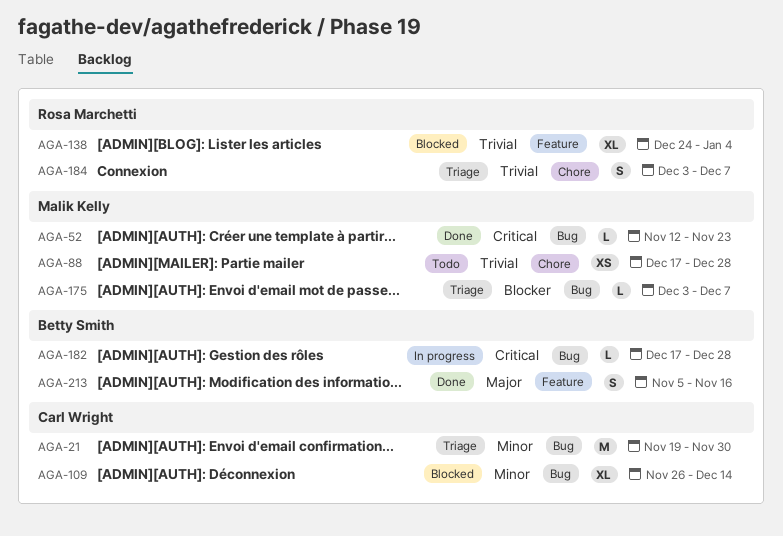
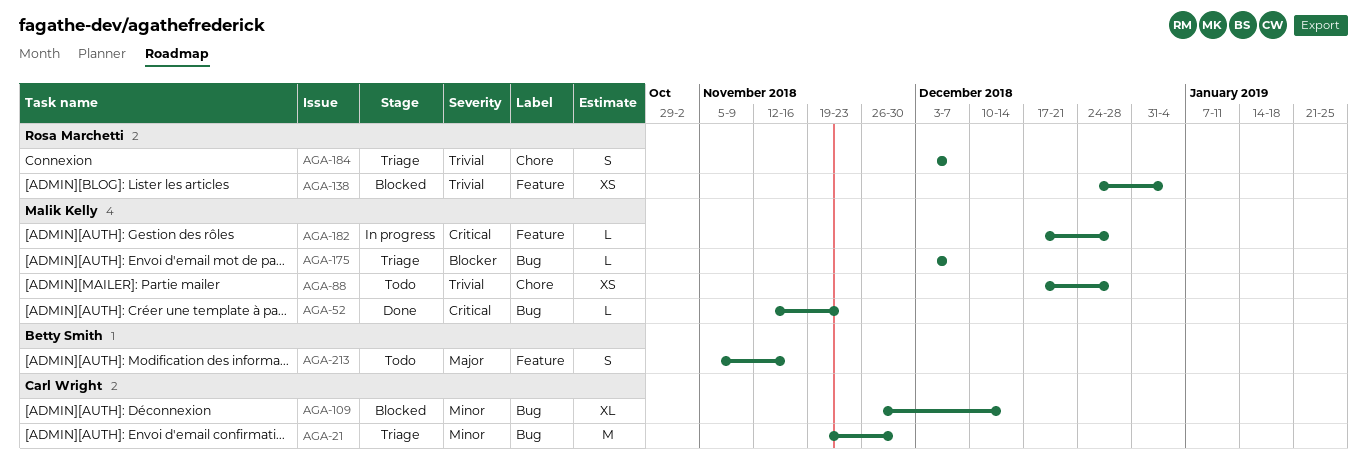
AGA-138, estimate: XL -> XS
AGA-182, owner: Betty Smith -> Malik Kelly
AGA-182, label: Bug -> Feature
AGA-213, status: Done -> Todo

